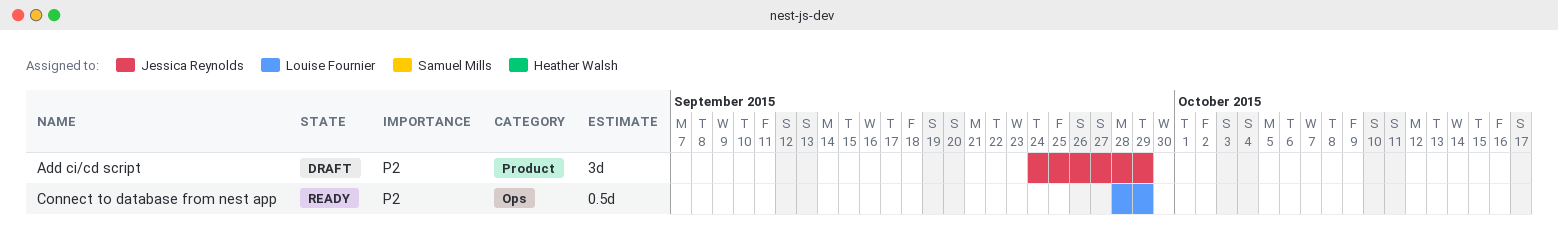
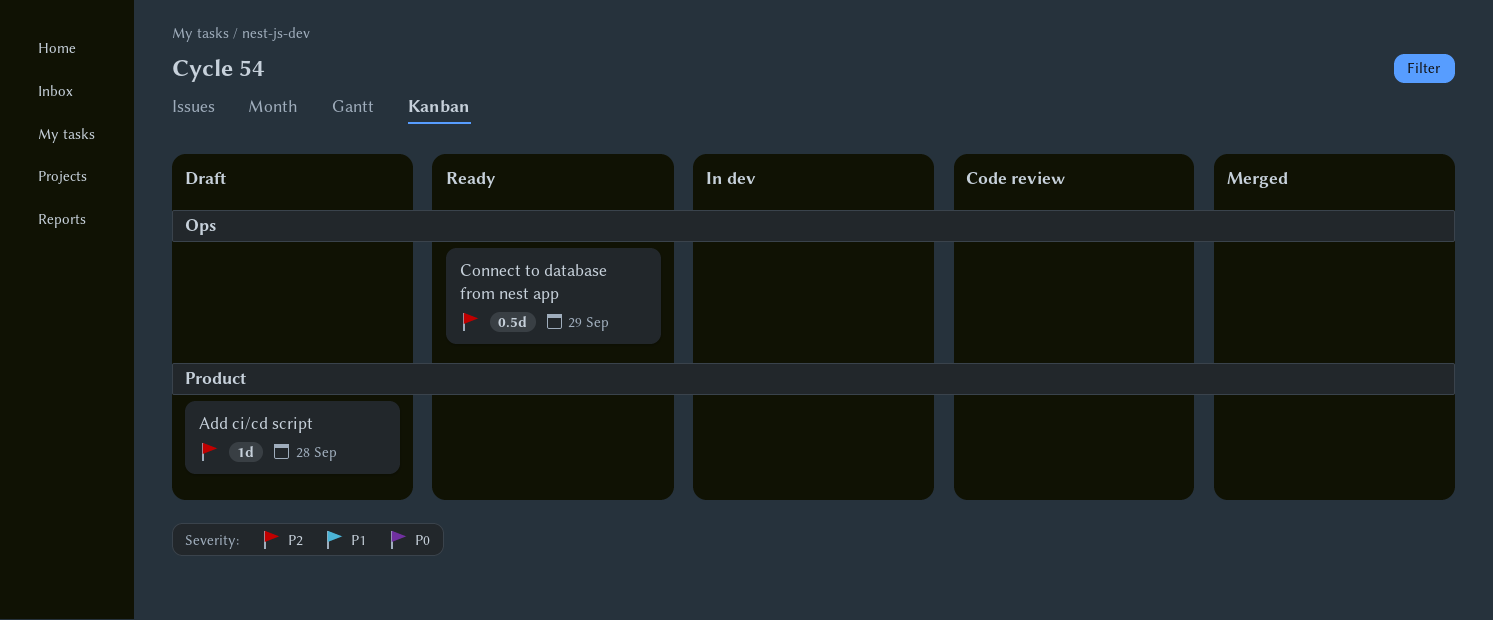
Add ci/cd script, estimate: 3d -> 1d
Add ci/cd script, due: Sep 29 -> Sep 28

